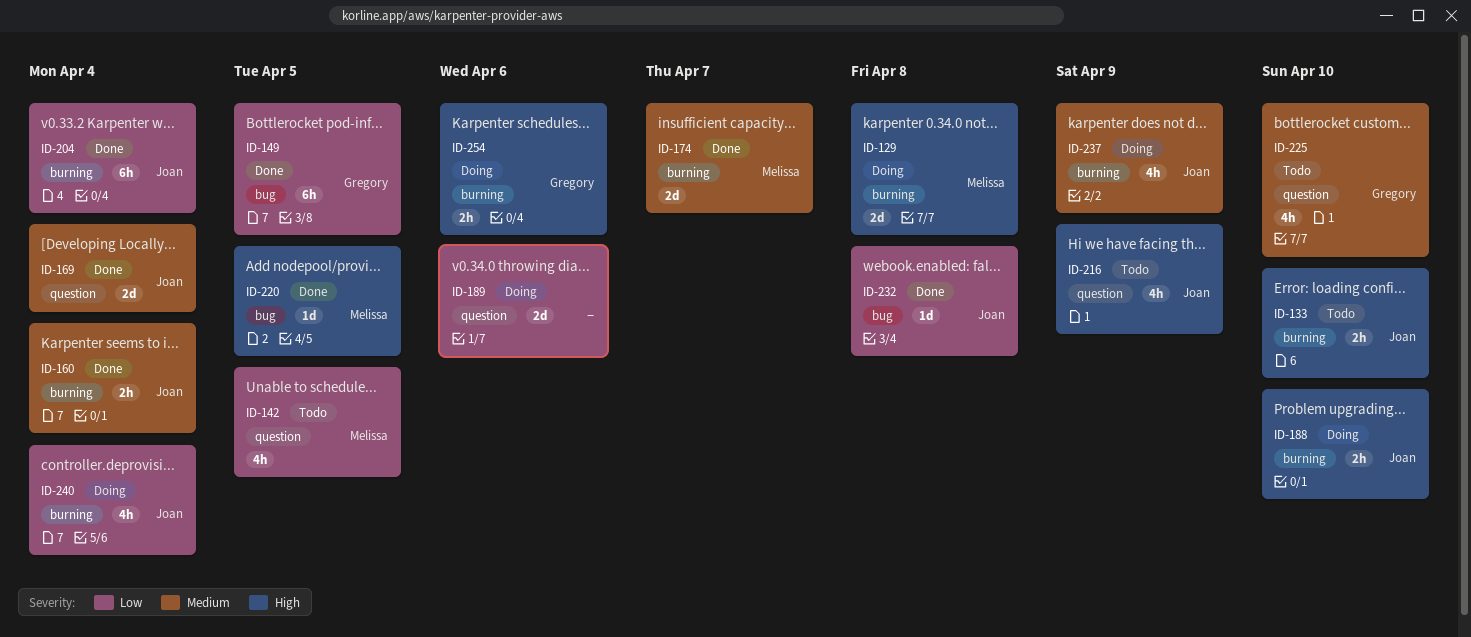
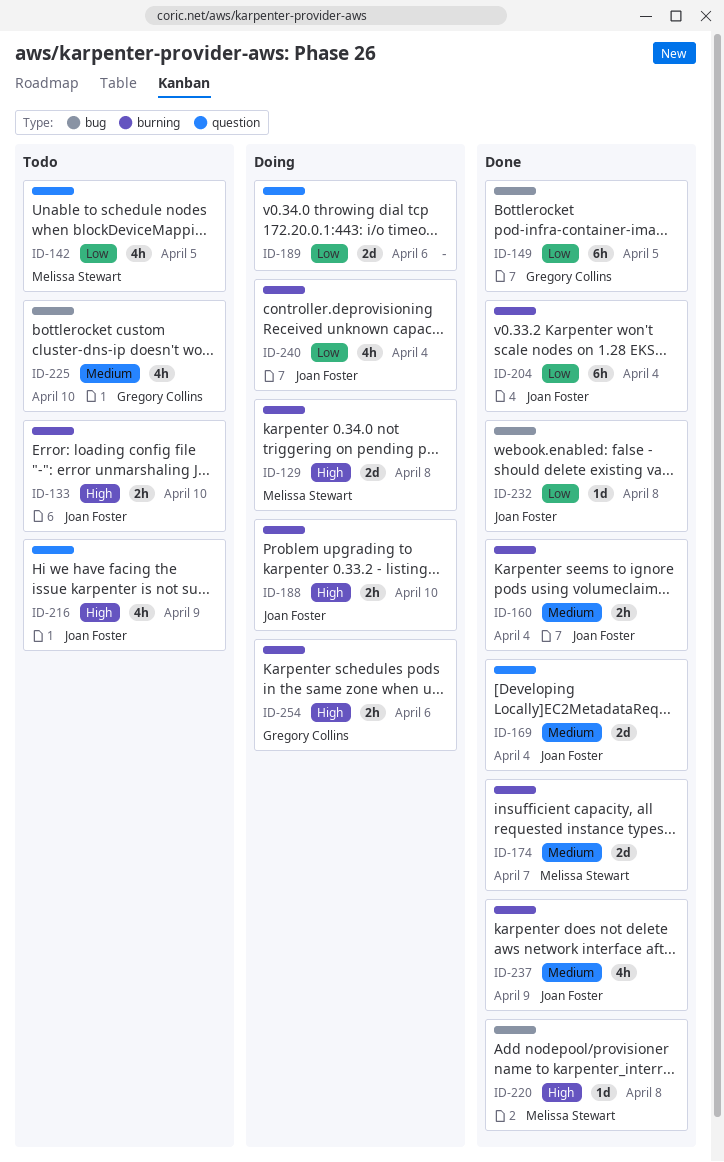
ID-220, due: Apr 5 -> Apr 8
ID-225, label: question -> bug
ID-237, status: Doing -> Done

